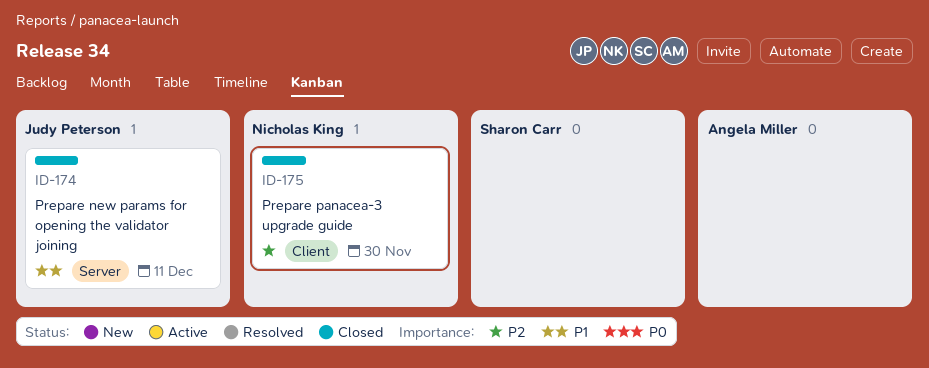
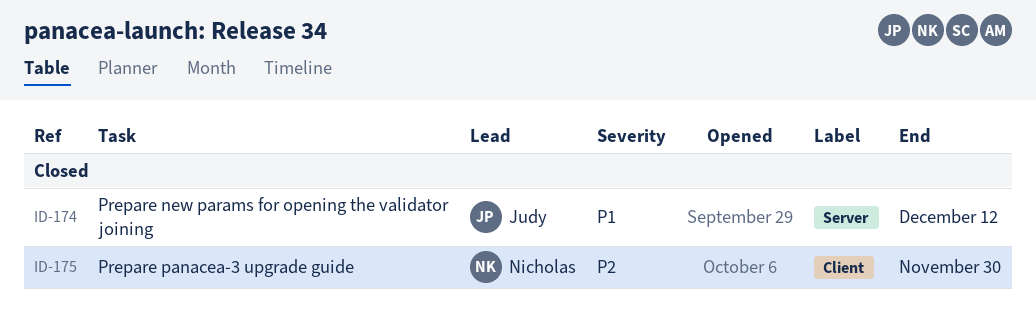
ID-174, due: Dec 11 -> Dec 12

